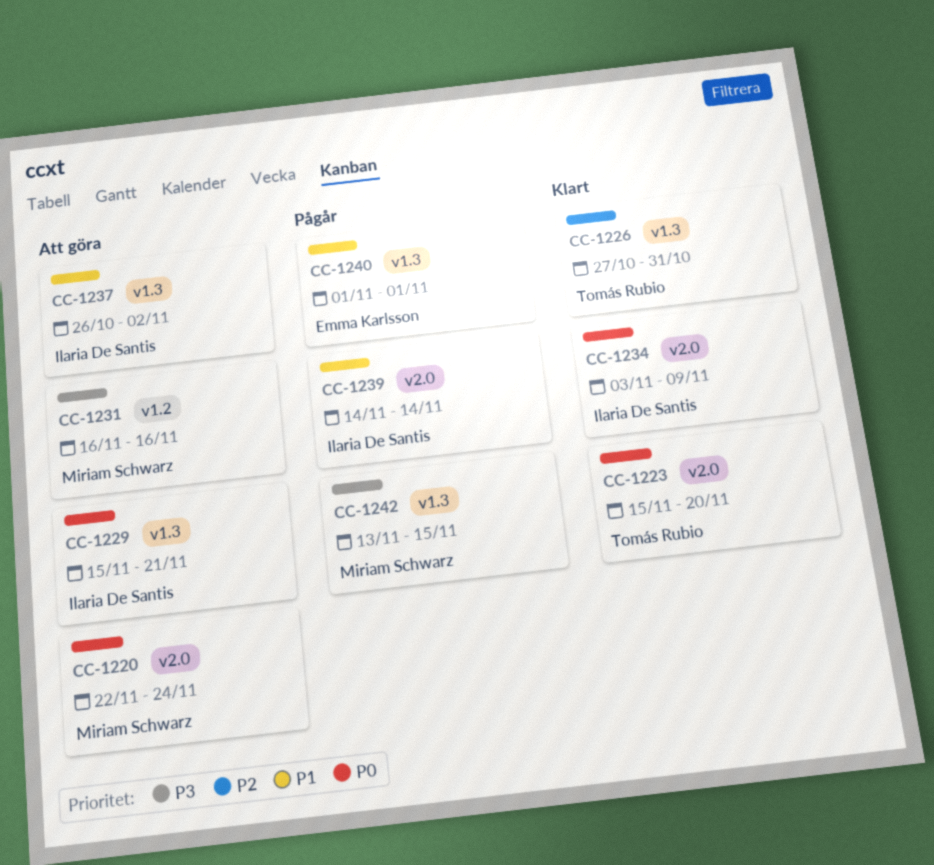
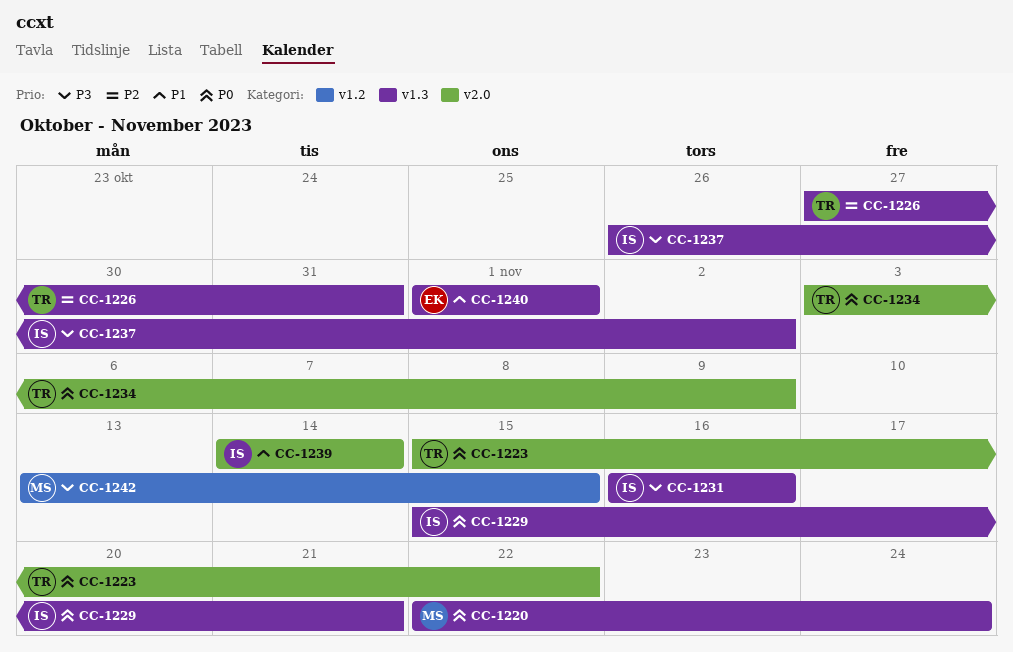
CC-1220, label: v2.0 -> v1.3
CC-1223, due: Nov 20 -> Nov 22
CC-1231, owner: Miriam Schwarz -> Ilaria De Santis
CC-1231, label: v1.2 -> v1.3
CC-1234, owner: Ilaria De Santis -> Tomás Rubio
CC-1237, priority: P1 -> P3
CC-1242, label: v1.3 -> v1.2

